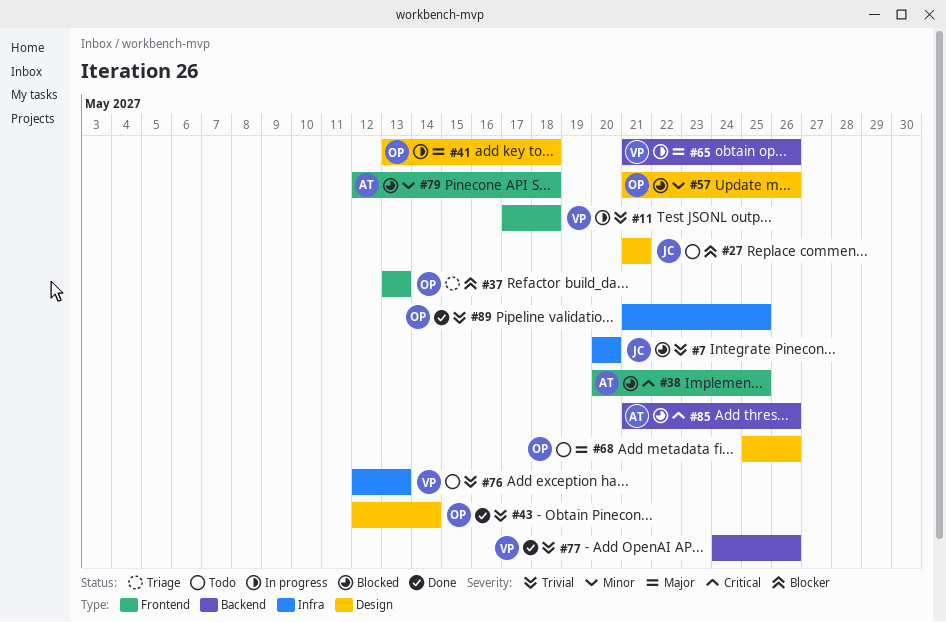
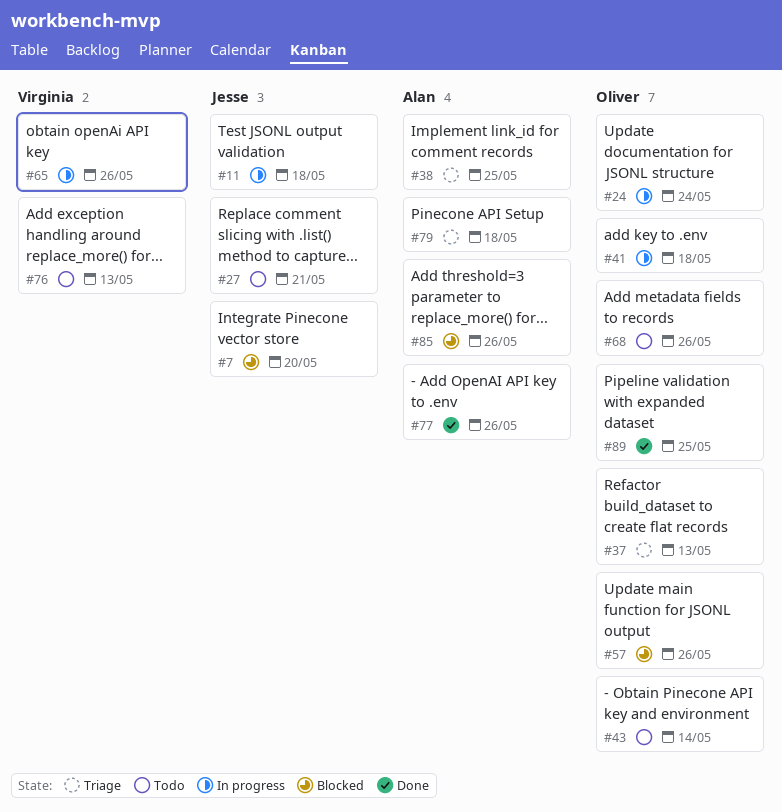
#11, owner: Virginia -> Jesse
#24: none -> present
#38, status: Blocked -> Triage
#43, status: Done -> Todo
#77, owner: Virginia -> Alan
#79, status: Blocked -> Triage

